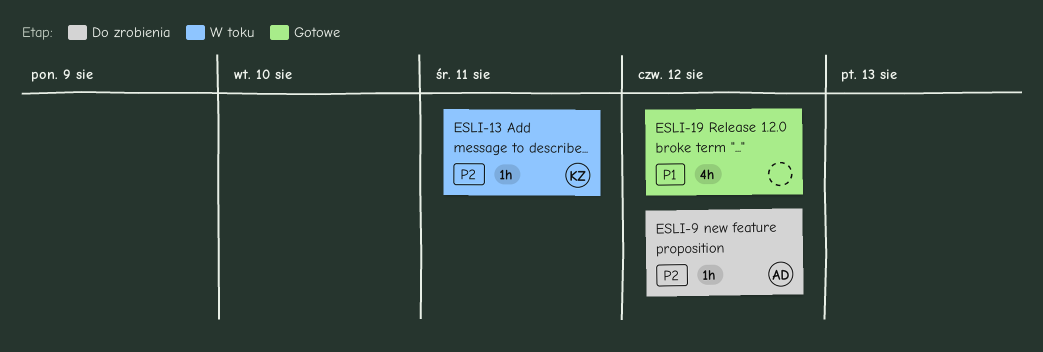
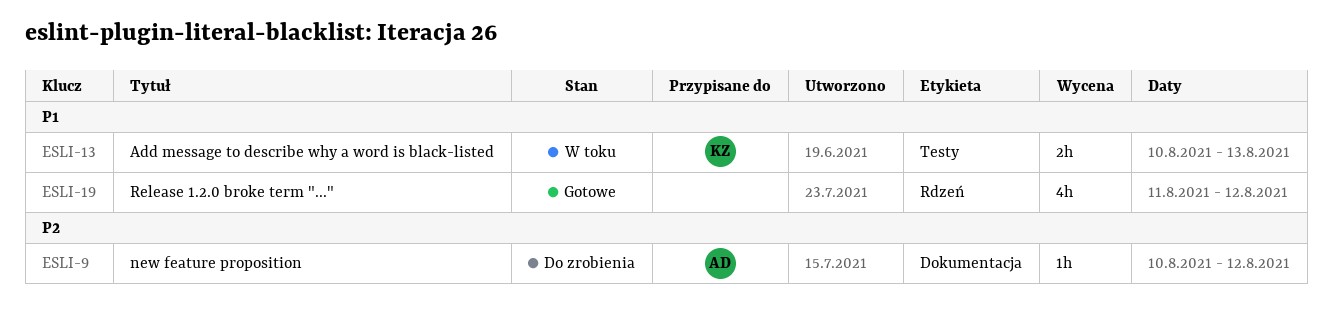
ESLI-13, priority: P2 -> P1
ESLI-13, estimate: 1h -> 2h
ESLI-13, due: Aug 11 -> Aug 13

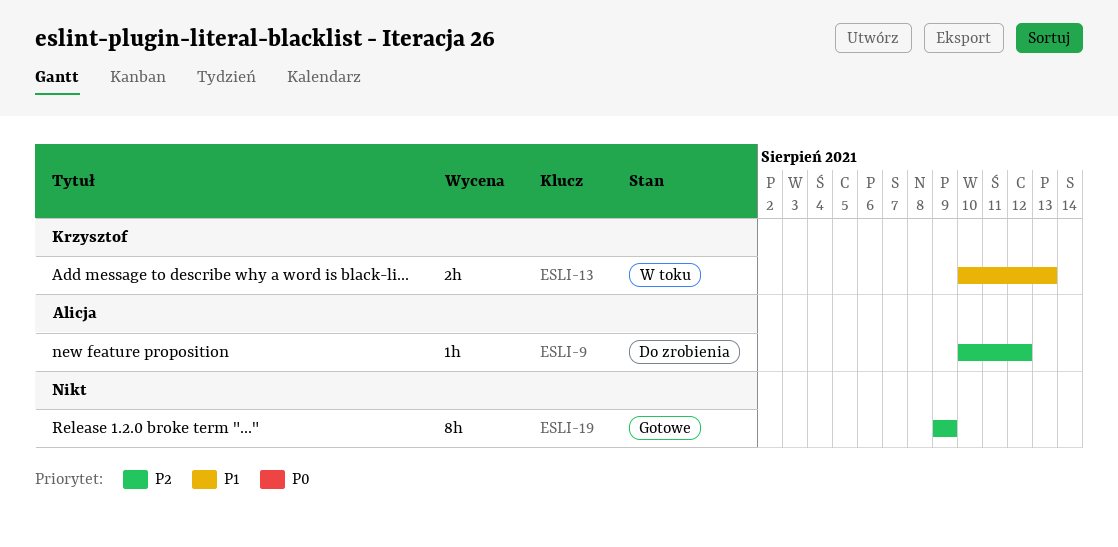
ESLI-19, priority: P1 -> P2
ESLI-19, estimate: 4h -> 8h
ESLI-19, start: Aug 11 -> Aug 9
ESLI-19, due: Aug 12 -> Aug 9

